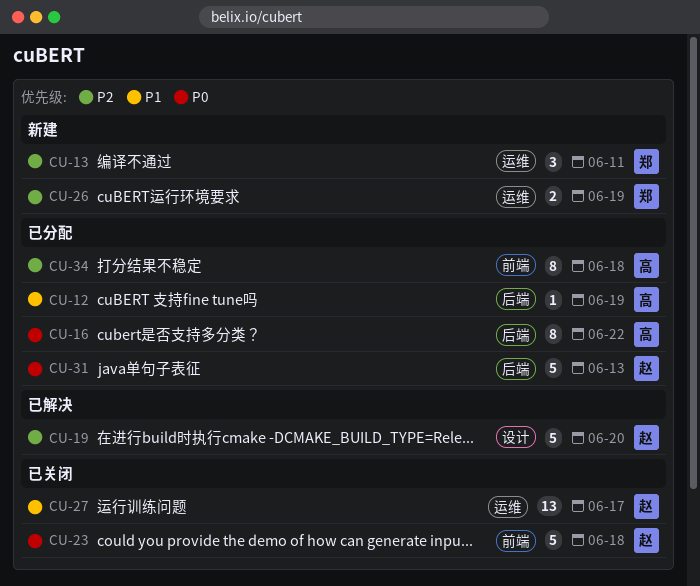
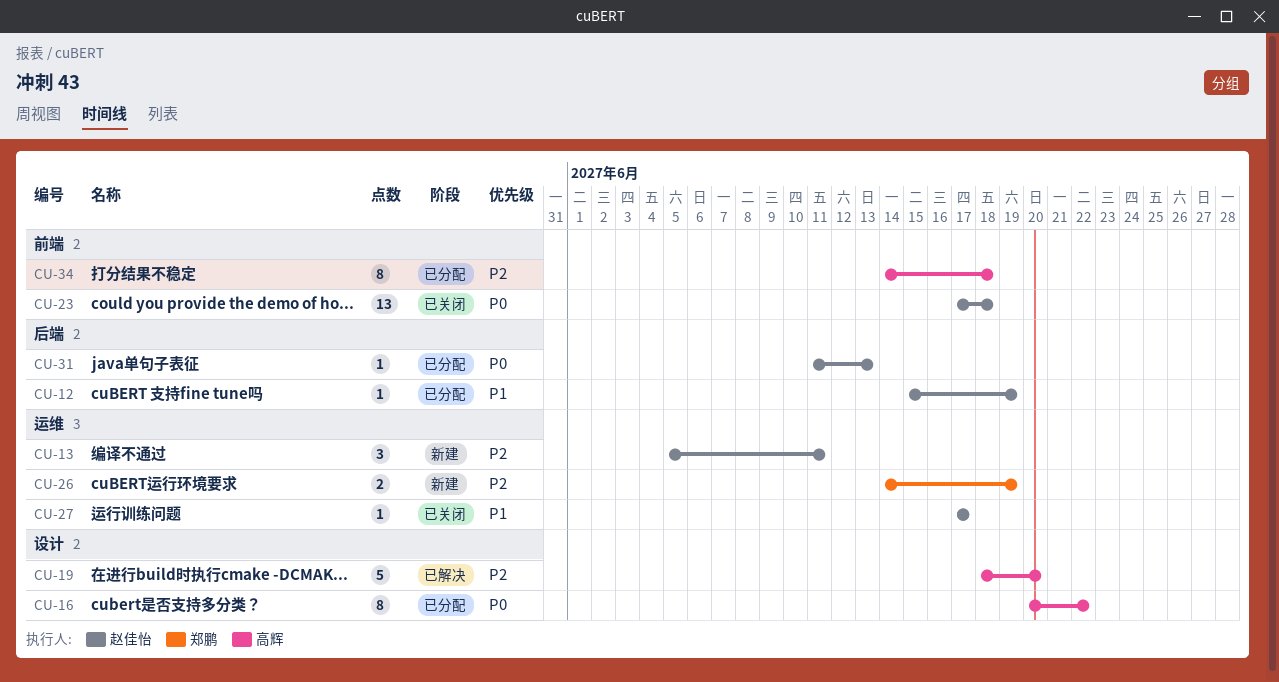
CU-12, owner: 高辉 -> 赵佳怡
CU-13, owner: 郑鹏 -> 赵佳怡
CU-16, label: 后端 -> 设计
CU-19, owner: 赵佳怡 -> 高辉
CU-23, estimate: 5 -> 13
CU-27, estimate: 13 -> 1
CU-31, estimate: 5 -> 1

